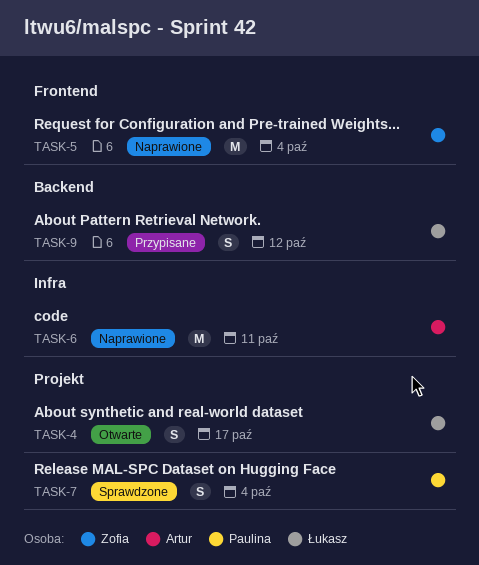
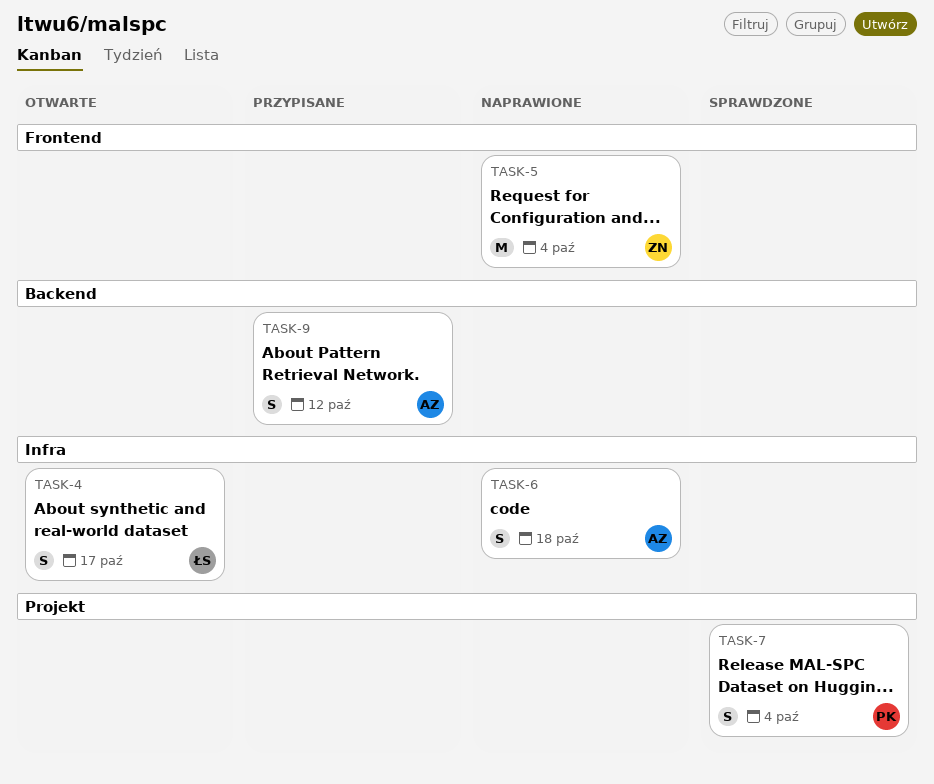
TASK-4, label: Projekt -> Infra
TASK-6, estimate: M -> S
TASK-6, due: Oct 11 -> Oct 18
TASK-9, owner: Łukasz -> Artur

